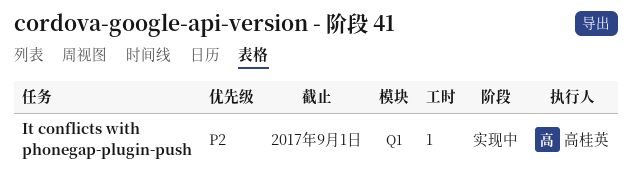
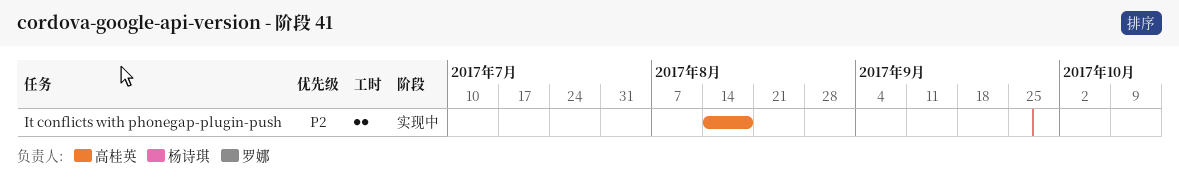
It conflicts with phonegap-plugin-push, estimate: 1 -> 2
It conflicts with phonegap-plugin-push, due: Sep 1 -> Aug 18

